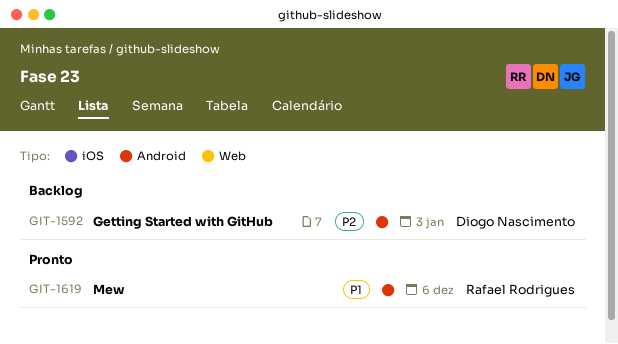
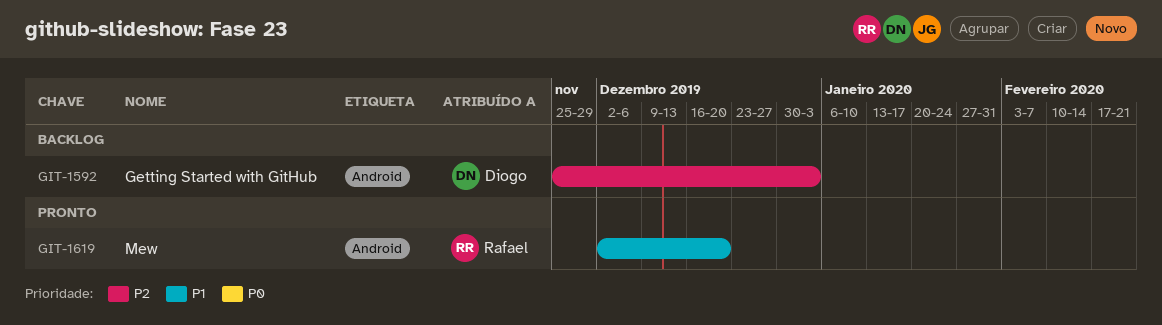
GIT-1619, due: Dec 6 -> Dec 20

